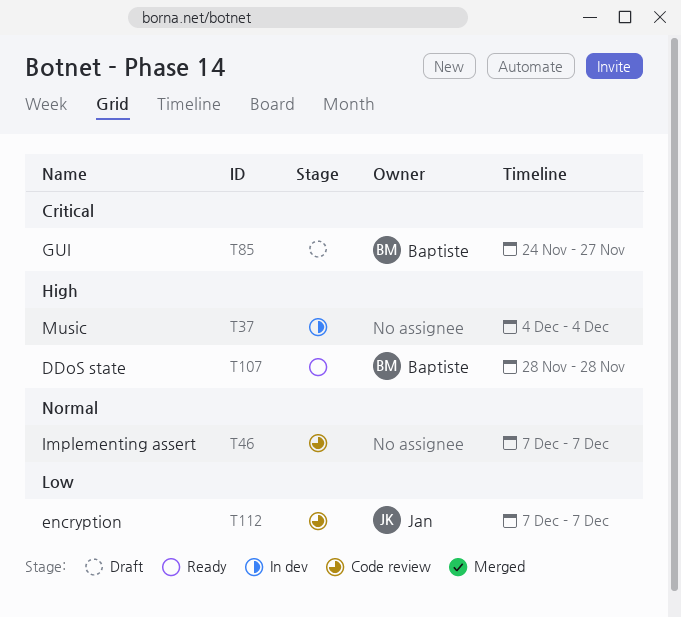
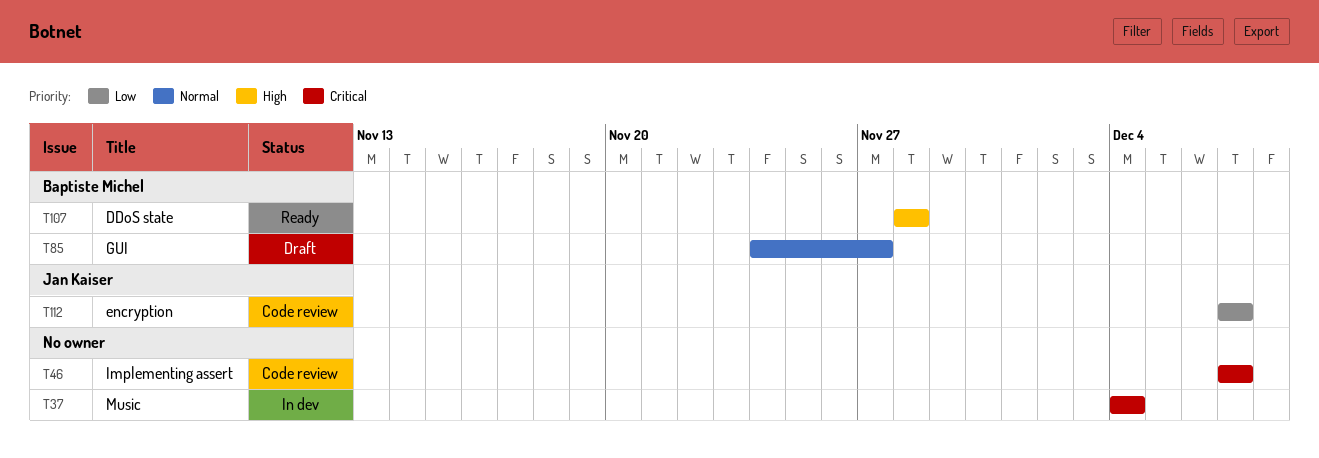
T37, priority: High -> Critical
T46, priority: Normal -> Critical
T85, priority: Critical -> Normal

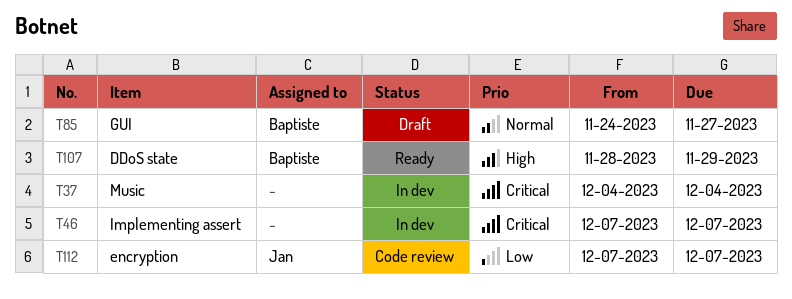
T46, status: Code review -> In dev
T107, due: Nov 28 -> Nov 29

